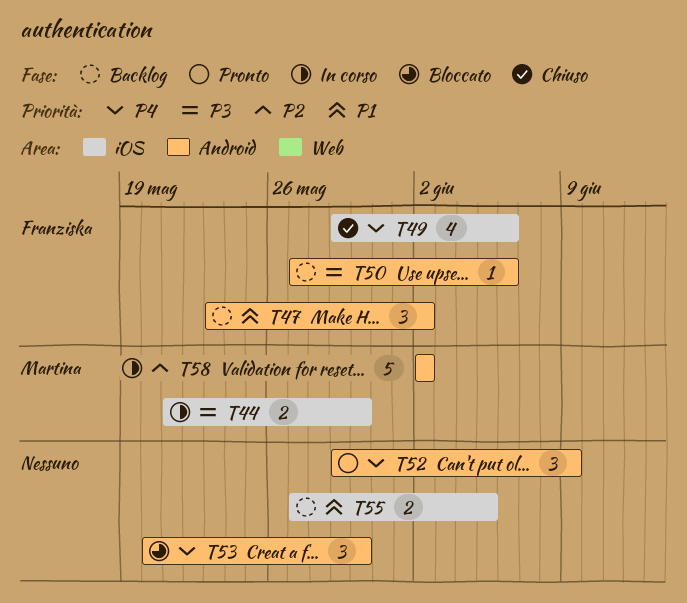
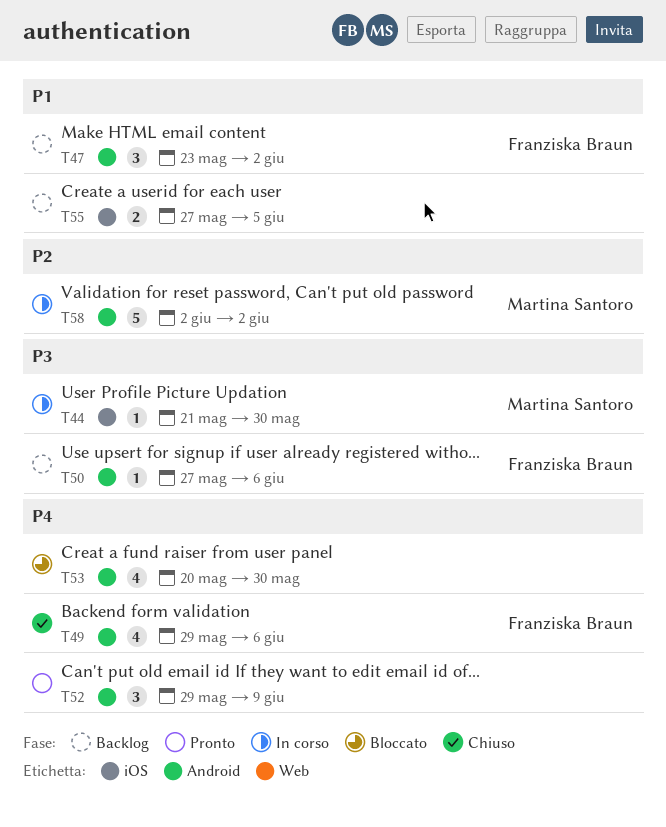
T44, estimate: 2 -> 1
T49, label: iOS -> Android
T53, estimate: 3 -> 4

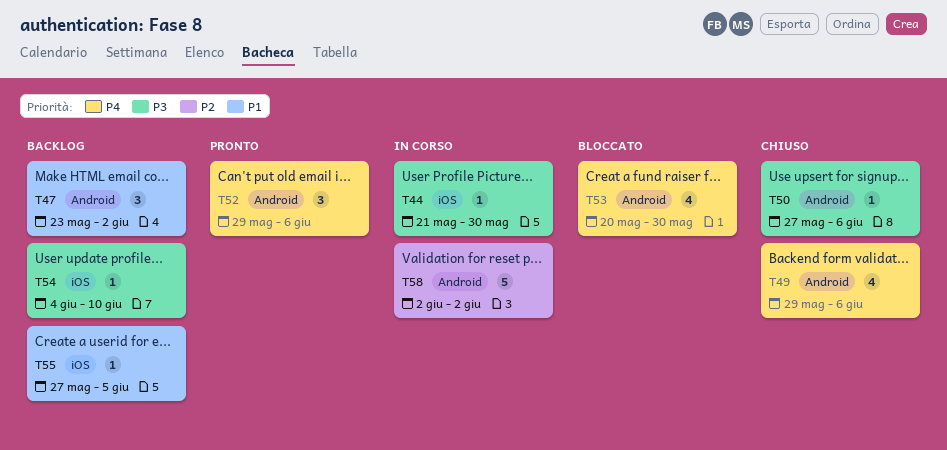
T50, status: Backlog -> Chiuso
T52, due: Jun 9 -> Jun 6
T54: none -> present
T55, estimate: 2 -> 1

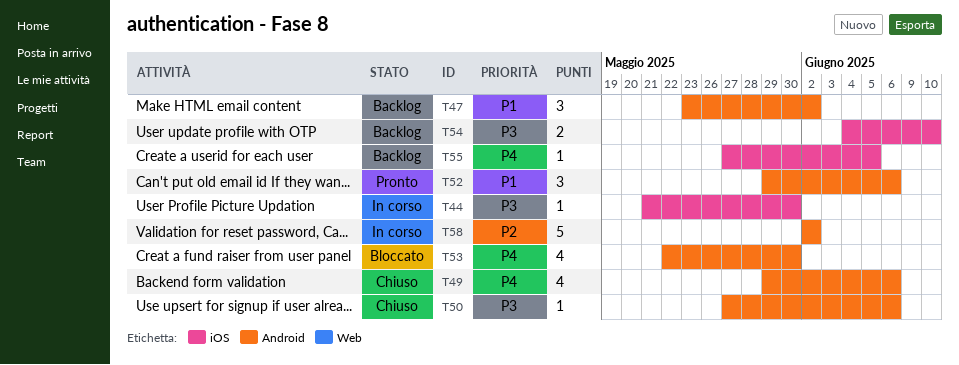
T52, priority: P4 -> P1
T53, start: May 20 -> May 22
T54, estimate: 1 -> 2
T55, priority: P1 -> P4

